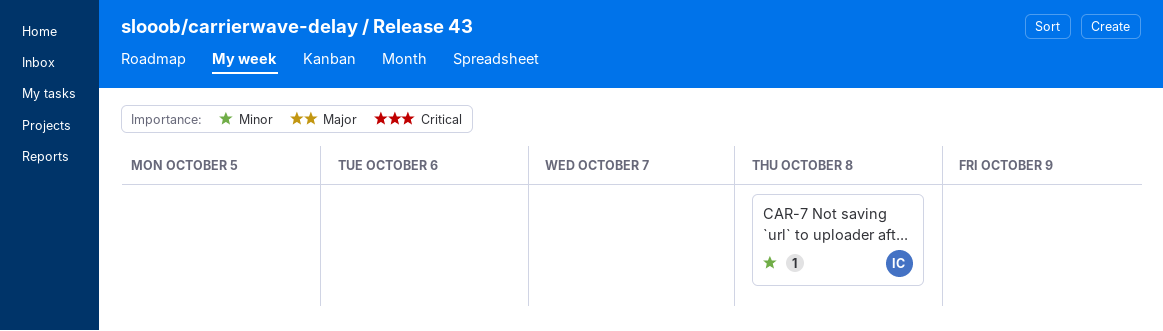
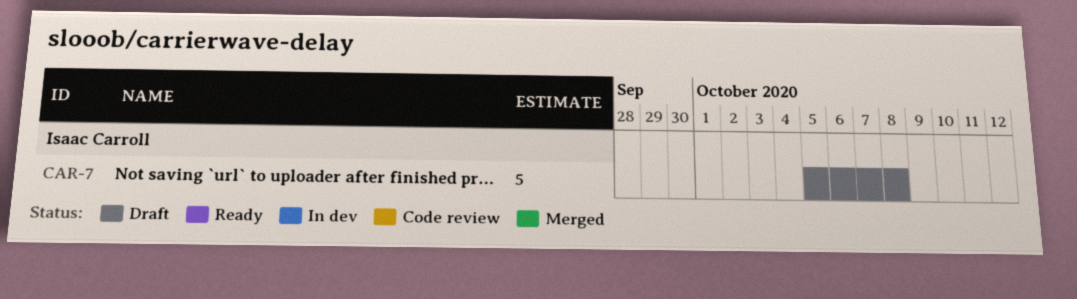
CAR-7, estimate: 1 -> 5

